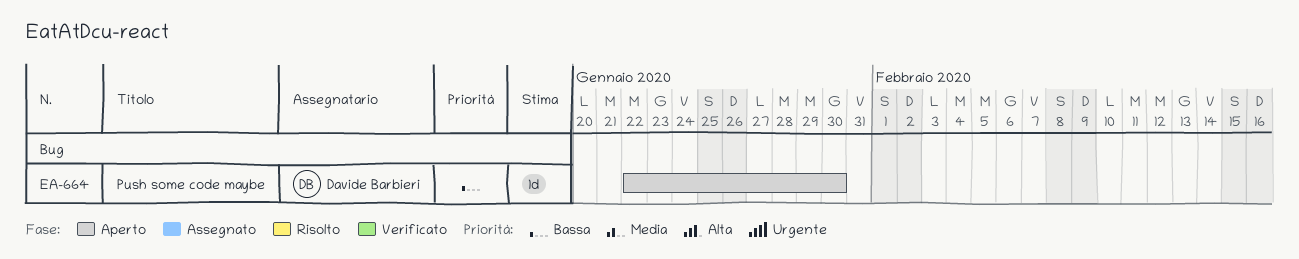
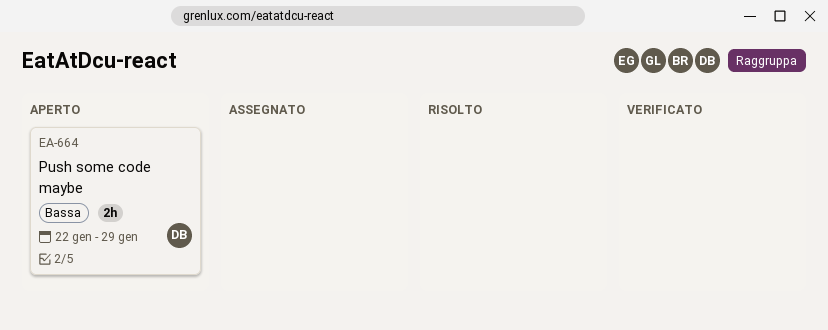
EA-664, estimate: 1d -> 2h
EA-664, due: Jan 30 -> Jan 29

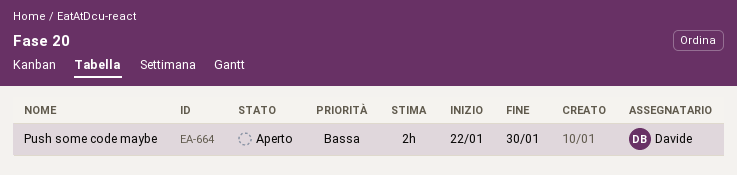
EA-664, due: Jan 29 -> Jan 30

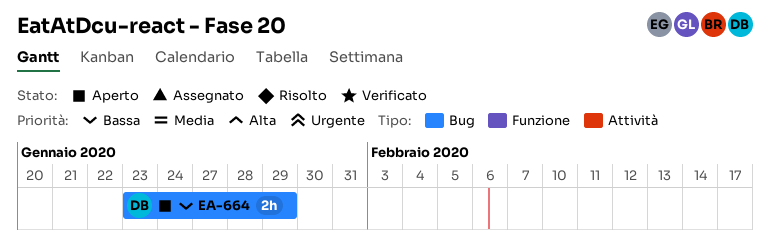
EA-664, start: Jan 22 -> Jan 23
EA-664, due: Jan 30 -> Jan 29

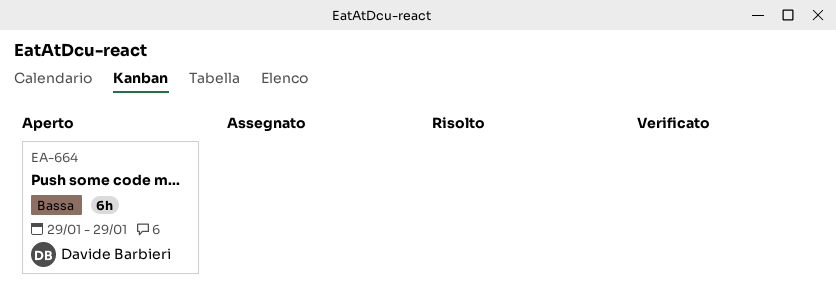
EA-664, estimate: 2h -> 6h
EA-664, start: Jan 23 -> Jan 29

